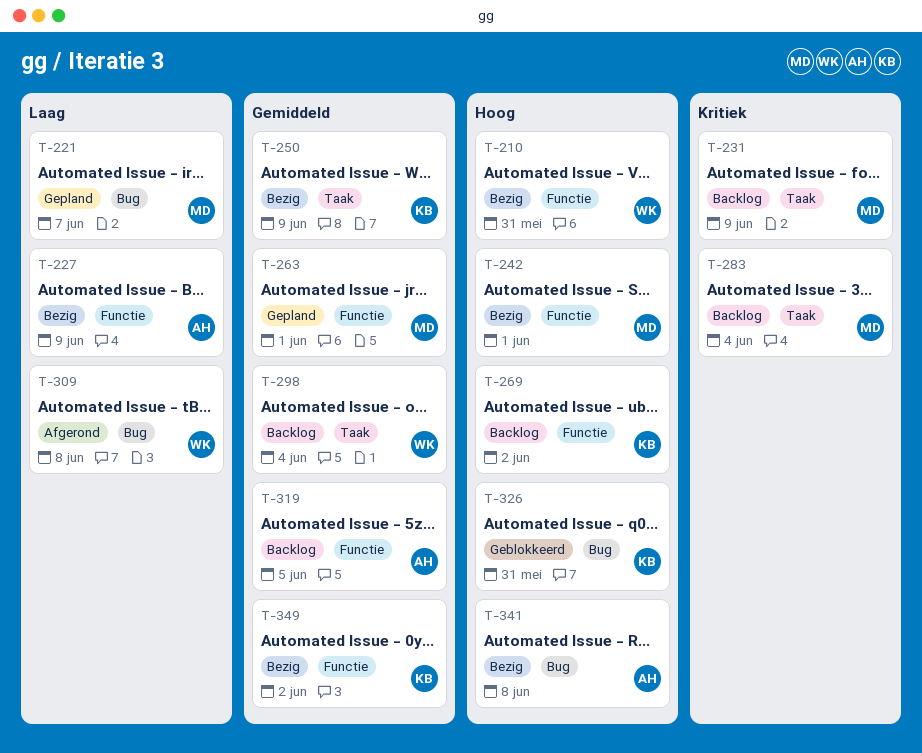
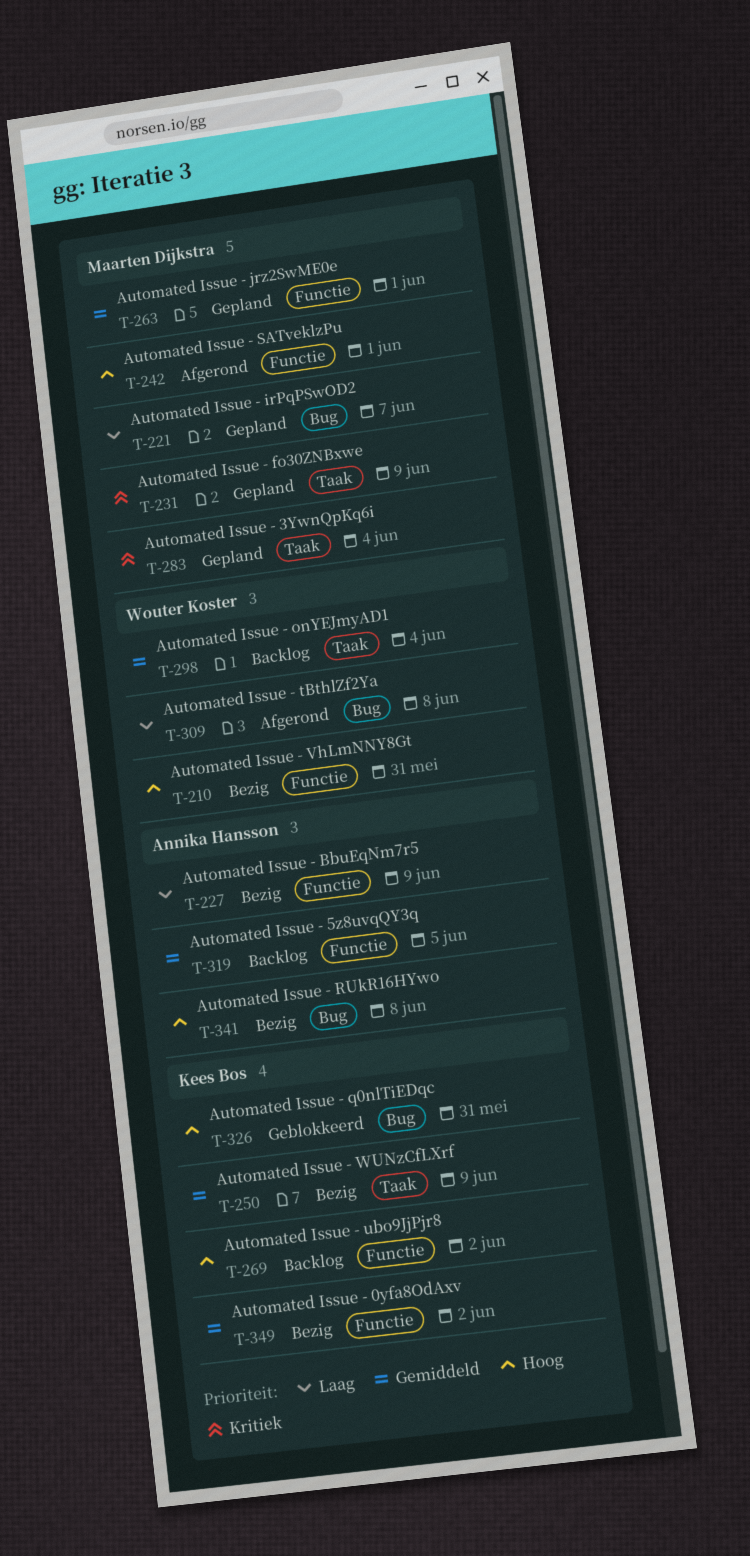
T-231, status: Backlog -> Gepland
T-242, status: Bezig -> Afgerond
T-283, status: Backlog -> Gepland

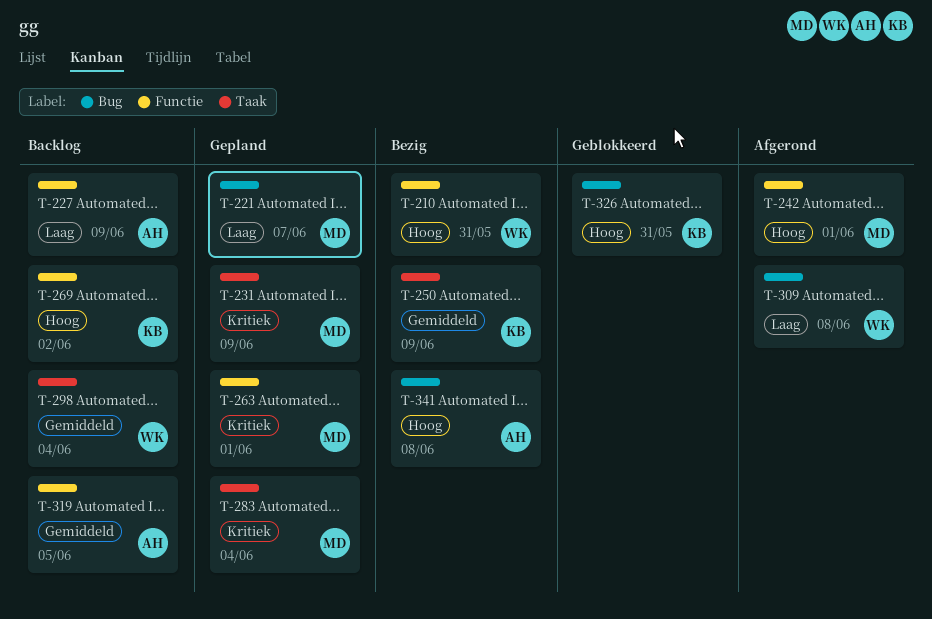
T-227, status: Bezig -> Backlog
T-263, priority: Gemiddeld -> Kritiek
T-349: present -> none

